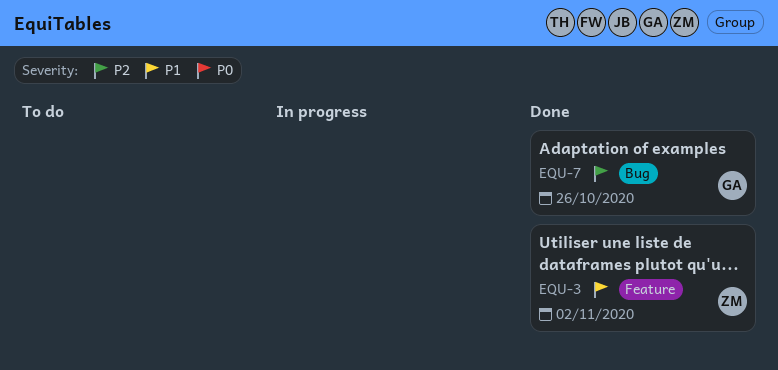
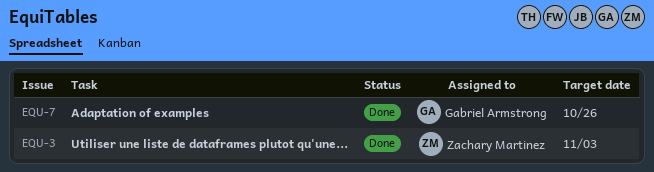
EQU-3, due: Nov 2 -> Nov 3

